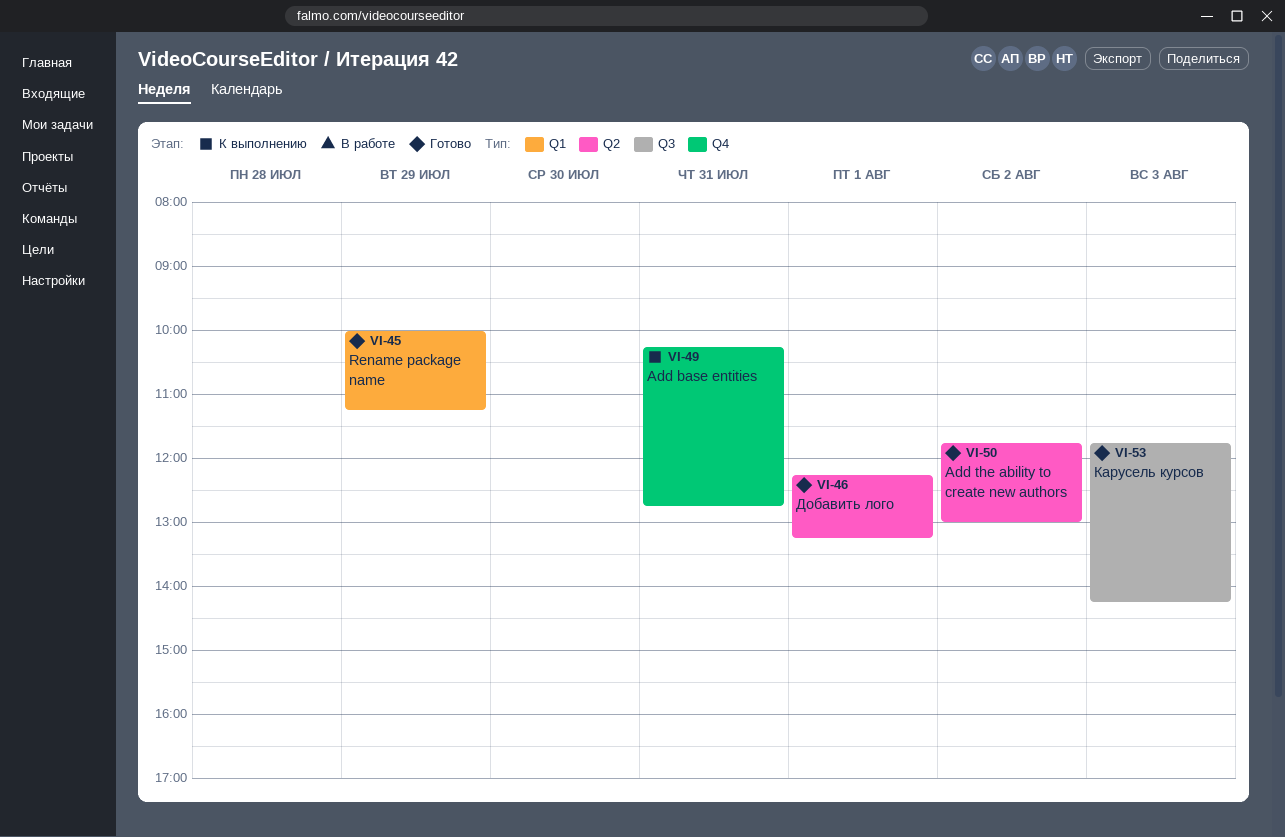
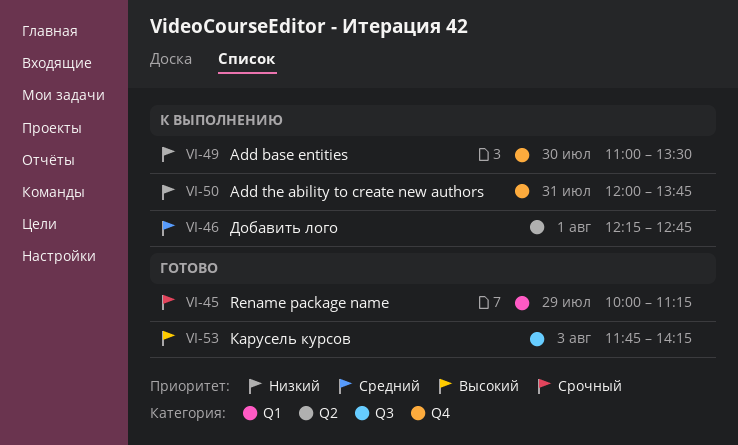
VI-46, status: Готово -> К выполнению
VI-46, ends: 13:15 -> 12:45
VI-49, day: Jul 31 -> Jul 30
VI-49, begins: 10:15 -> 11:00
VI-49, ends: 12:45 -> 13:30
VI-50, status: Готово -> К выполнению
VI-50, label: Q2 -> Q4
VI-50, day: Aug 2 -> Jul 31
VI-50, begins: 11:45 -> 12:00
VI-50, ends: 13:00 -> 13:45

